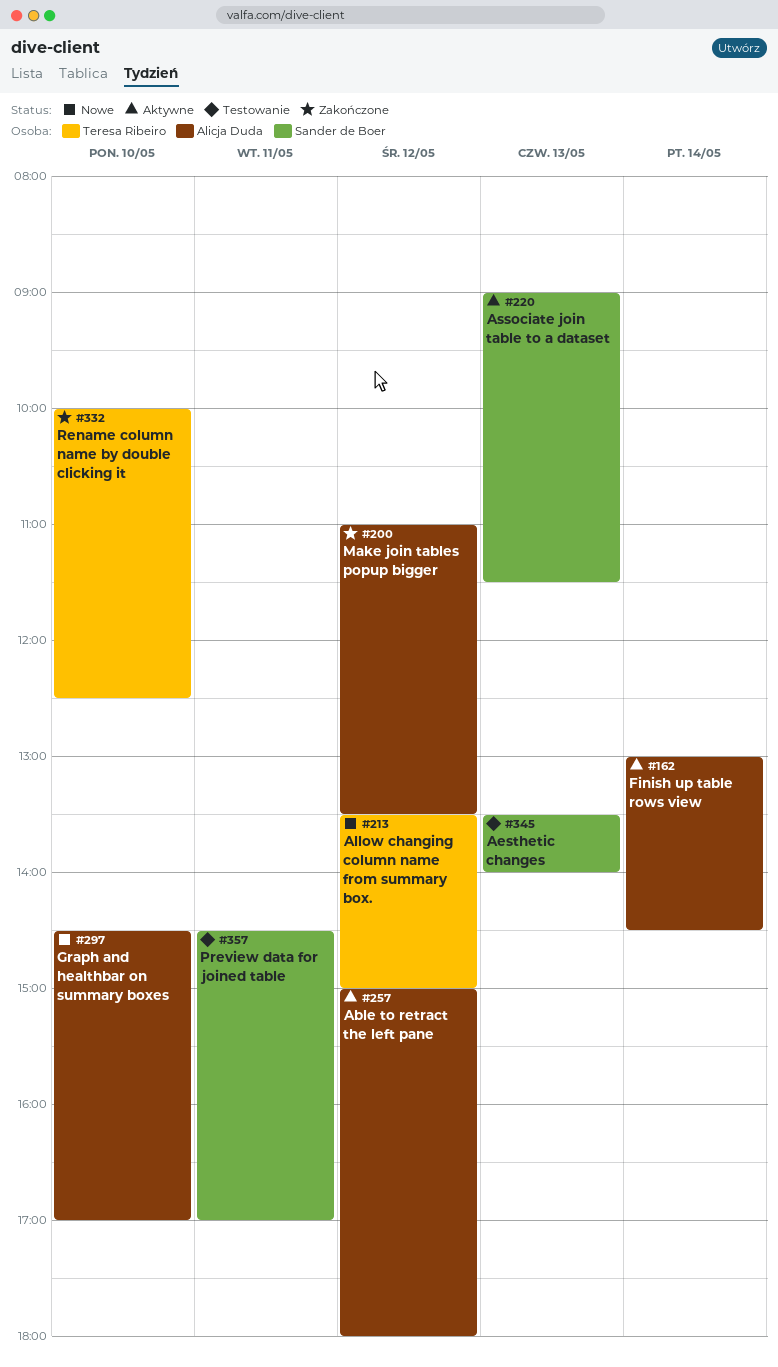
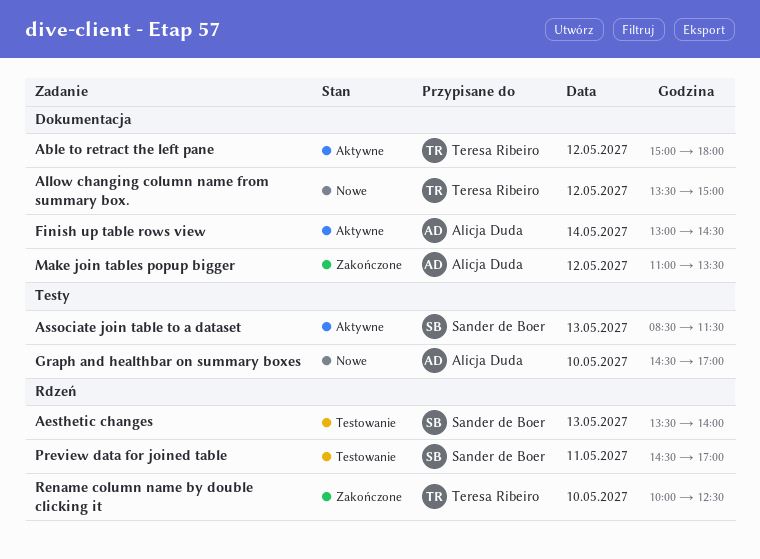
Able to retract the left pane, owner: Alicja Duda -> Teresa Ribeiro
Associate join table to a dataset, begins: 09:00 -> 08:30

